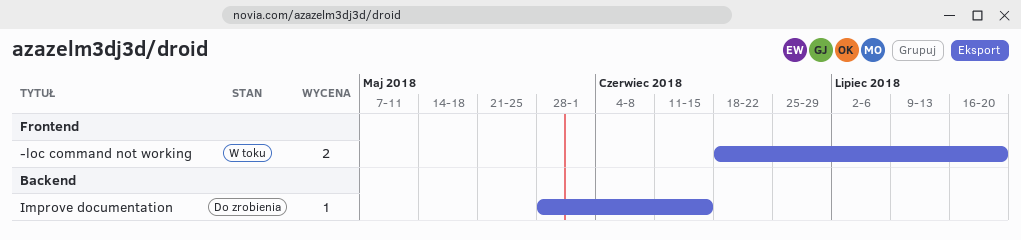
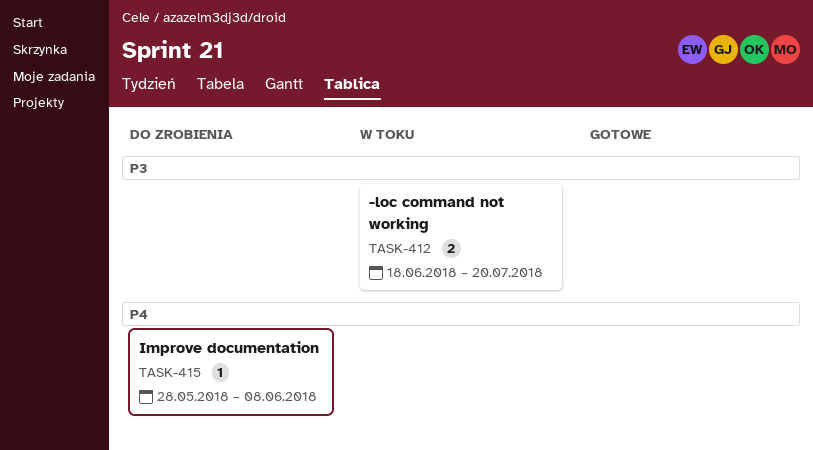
Improve documentation, due: Jun 15 -> Jun 8

